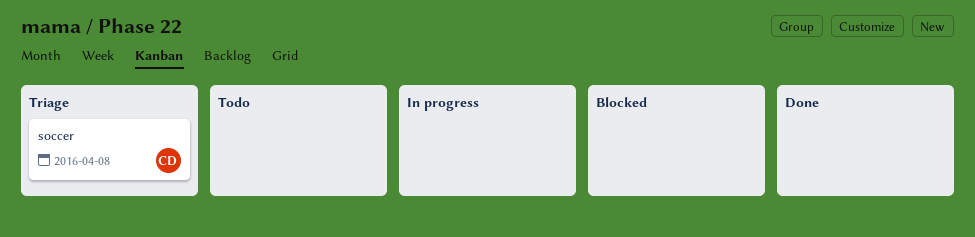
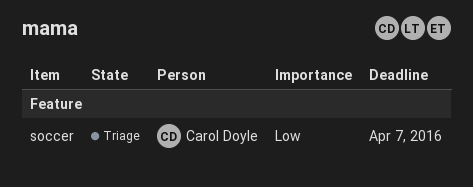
soccer, due: Apr 8 -> Apr 7

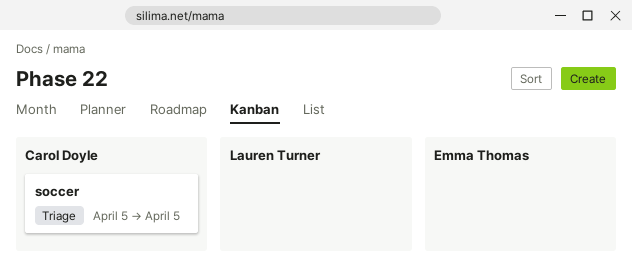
soccer, due: Apr 7 -> Apr 5

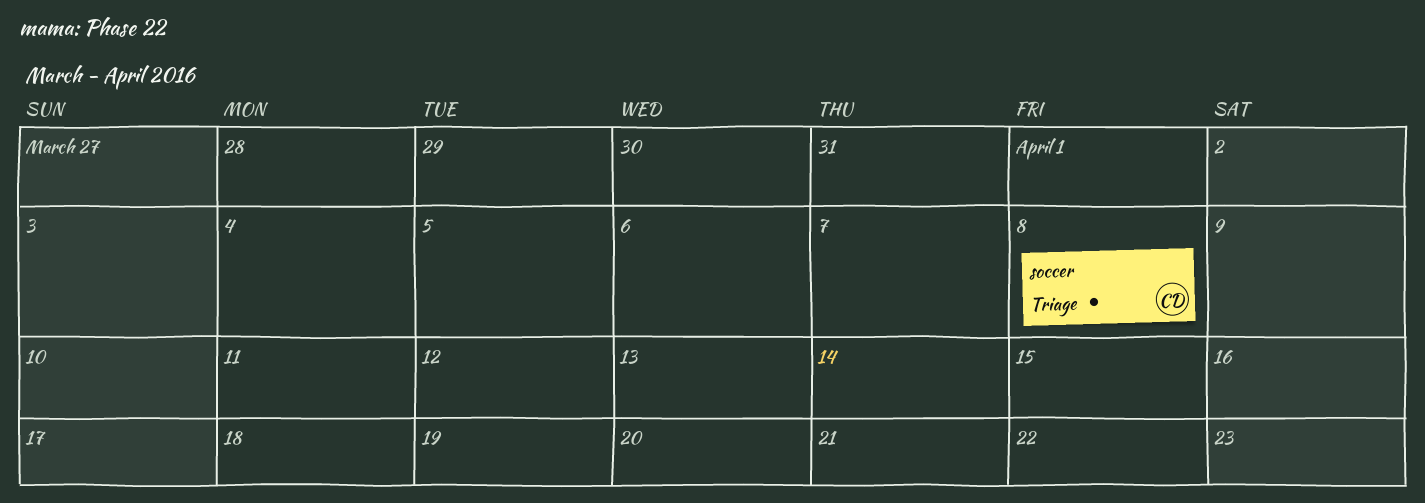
soccer, due: Apr 5 -> Apr 8

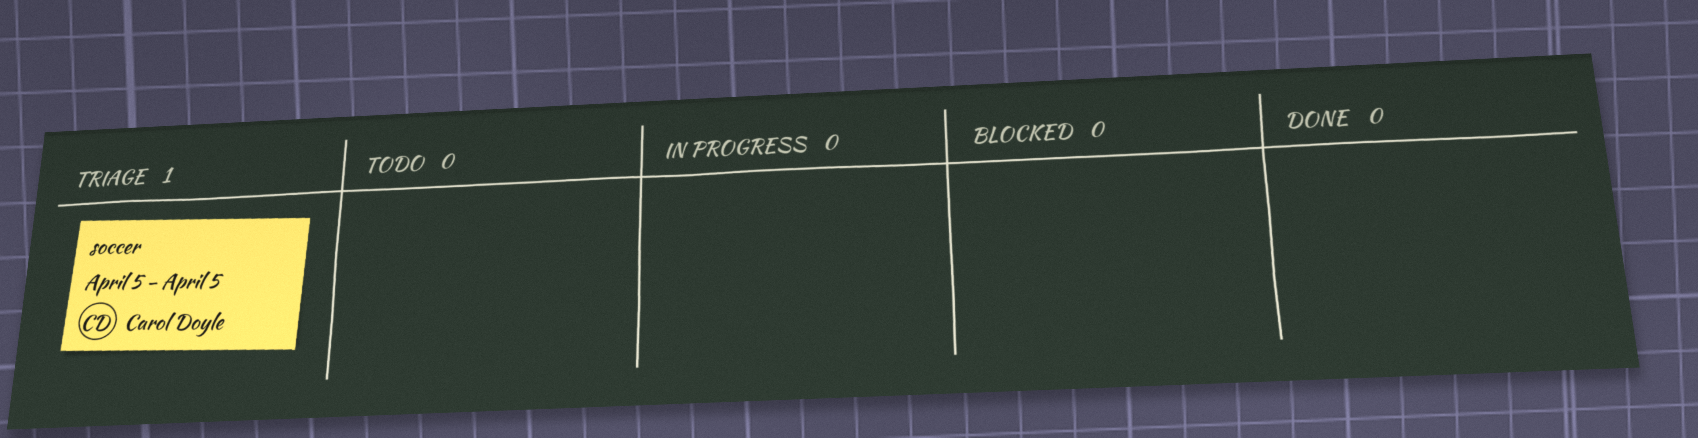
soccer, due: Apr 8 -> Apr 5

